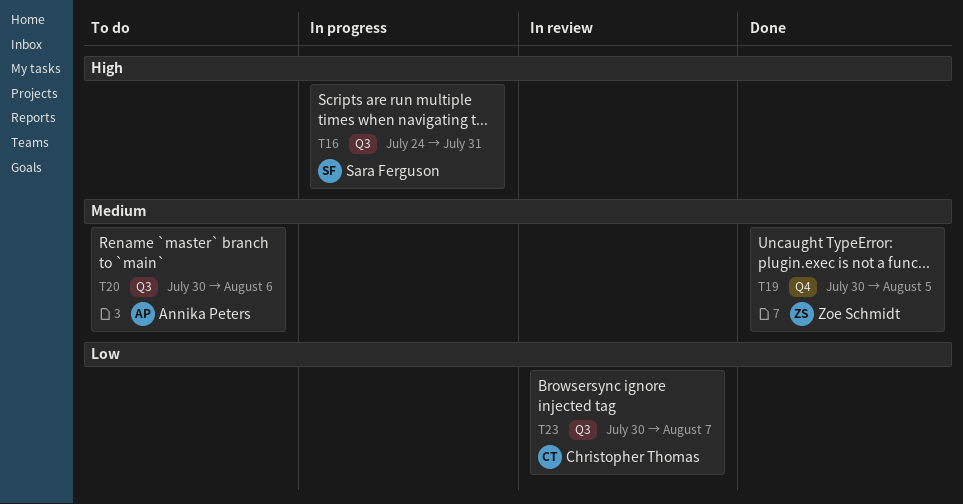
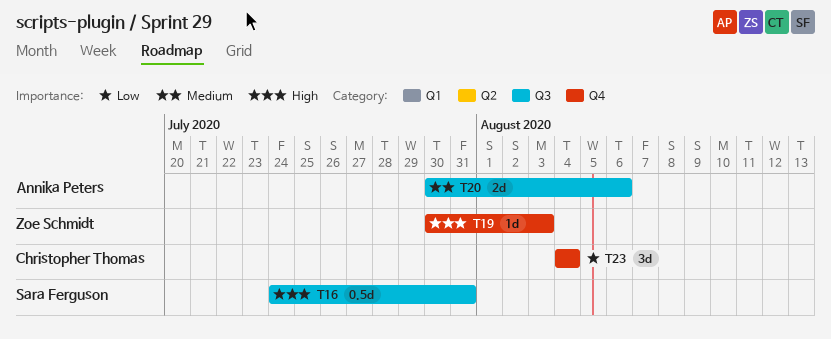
T19, priority: Medium -> High
T19, due: Aug 5 -> Aug 3
T23, label: Q3 -> Q4
T23, start: Jul 30 -> Aug 4
T23, due: Aug 7 -> Aug 4

